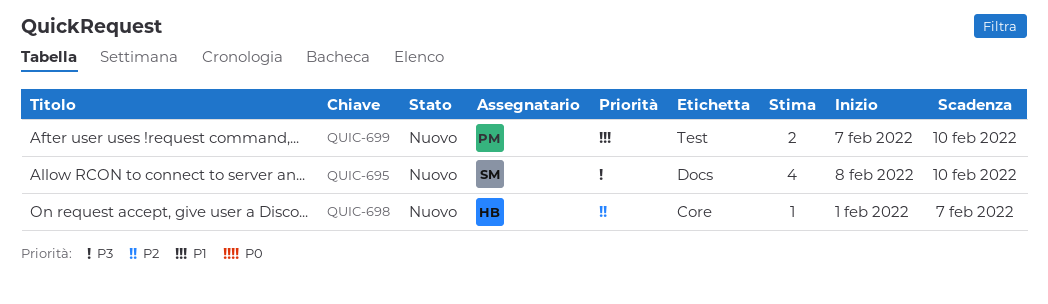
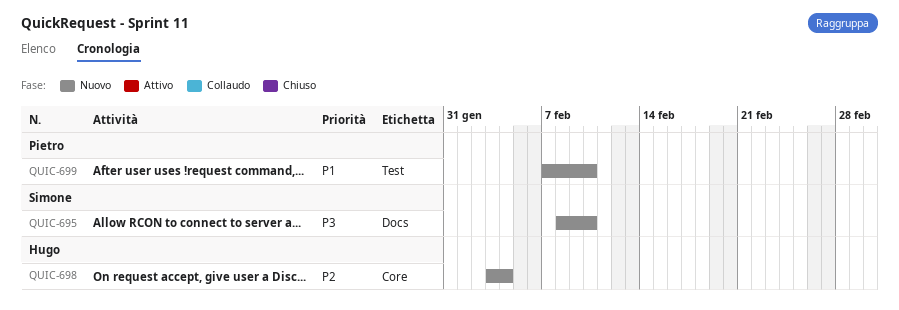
QUIC-698, start: Feb 1 -> Feb 3
QUIC-698, due: Feb 7 -> Feb 4

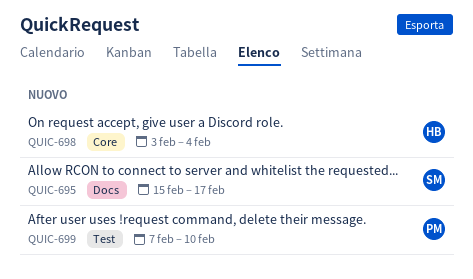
QUIC-695, start: Feb 8 -> Feb 15
QUIC-695, due: Feb 10 -> Feb 17

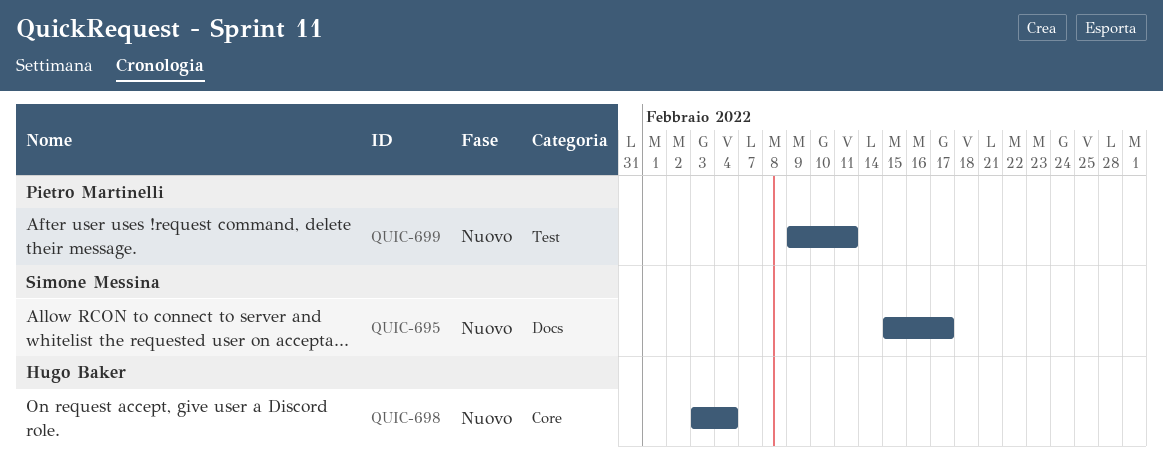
QUIC-699, start: Feb 7 -> Feb 9
QUIC-699, due: Feb 10 -> Feb 11

